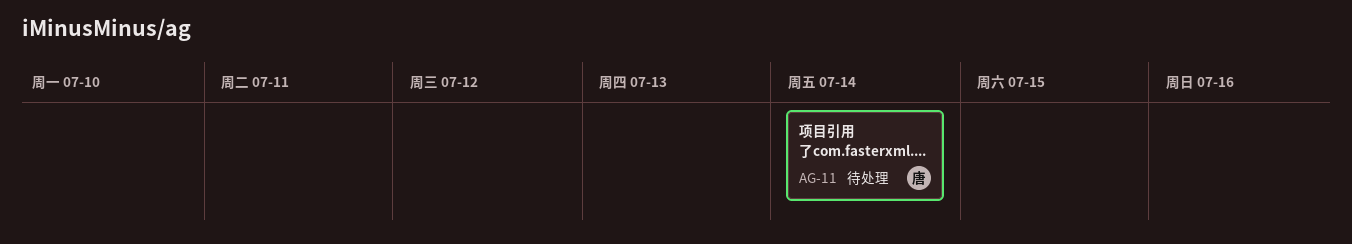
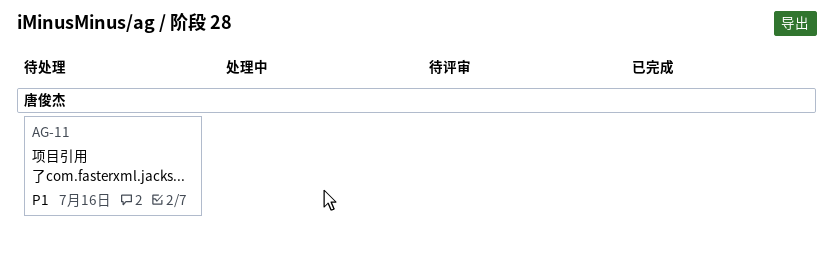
AG-11, due: Jul 14 -> Jul 16

